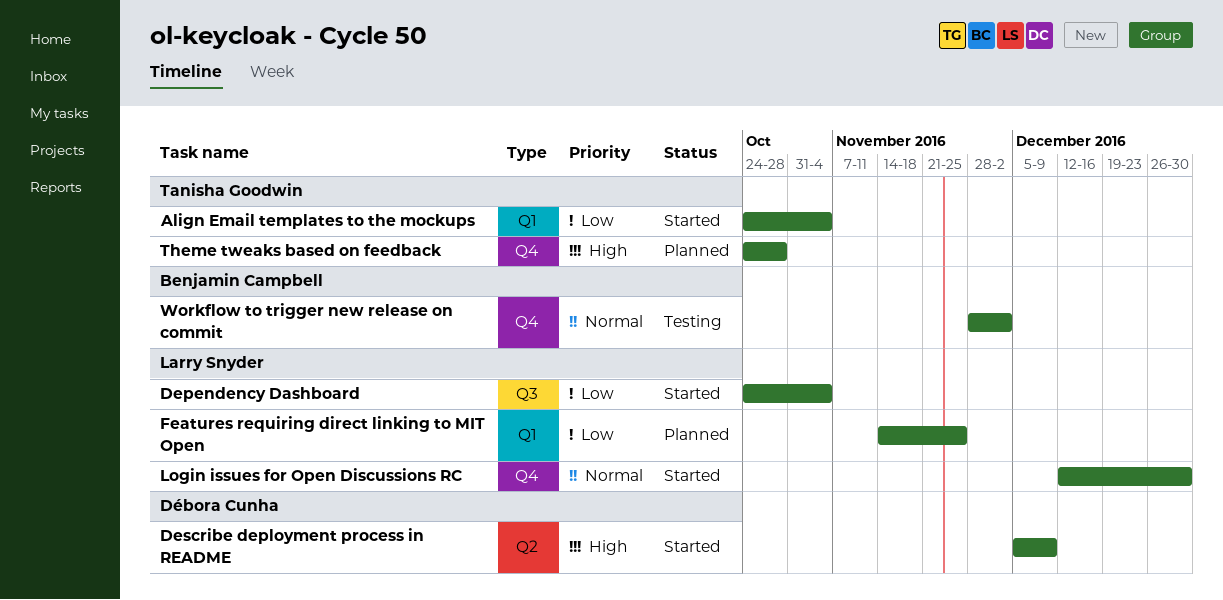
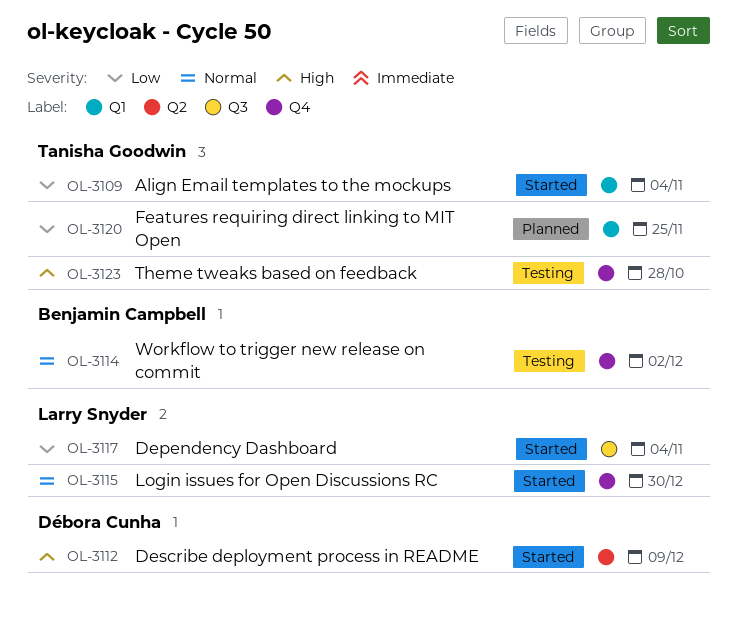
Features requiring direct linking to MIT Open, owner: Larry Snyder -> Tanisha Goodwin
Theme tweaks based on feedback, status: Planned -> Testing

